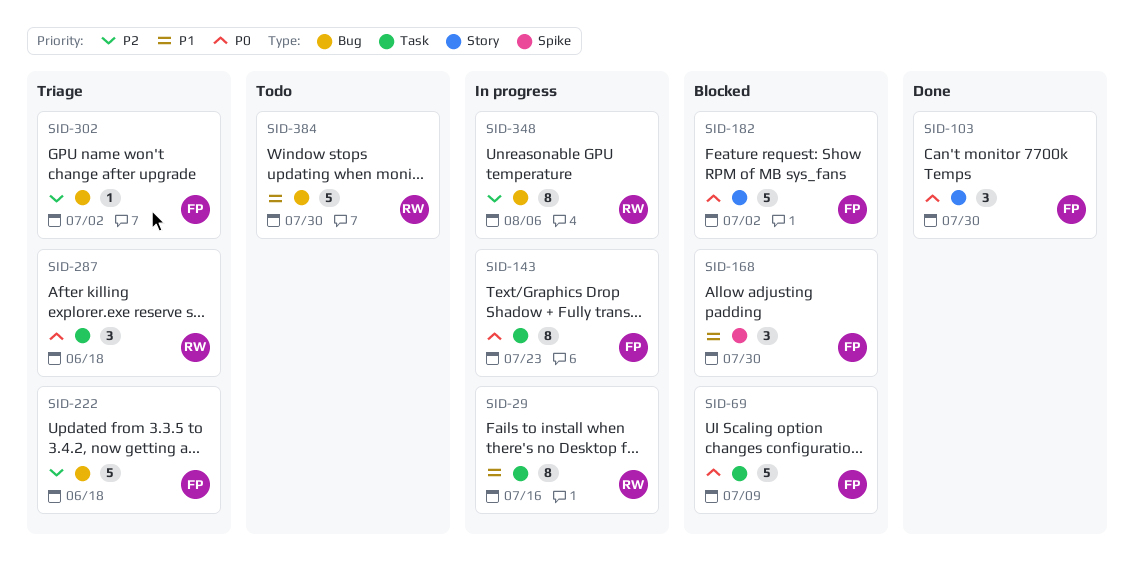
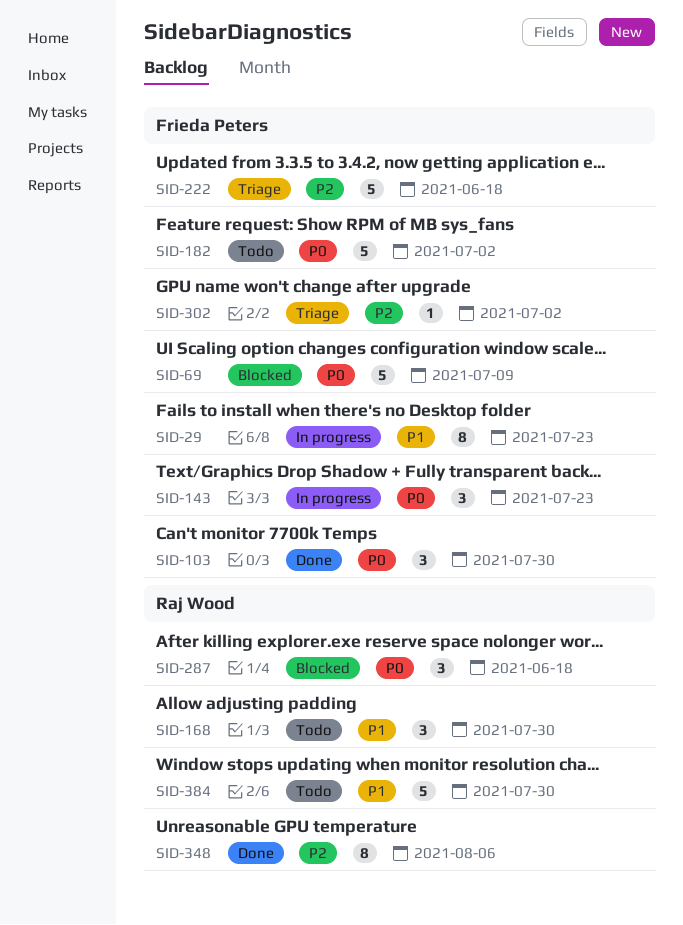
SID-29, owner: Raj Wood -> Frieda Peters
SID-29, due: Jul 16 -> Jul 23
SID-143, estimate: 8 -> 3
SID-168, status: Blocked -> Todo
SID-168, owner: Frieda Peters -> Raj Wood
SID-182, status: Blocked -> Todo
SID-287, status: Triage -> Blocked
SID-348, status: In progress -> Done

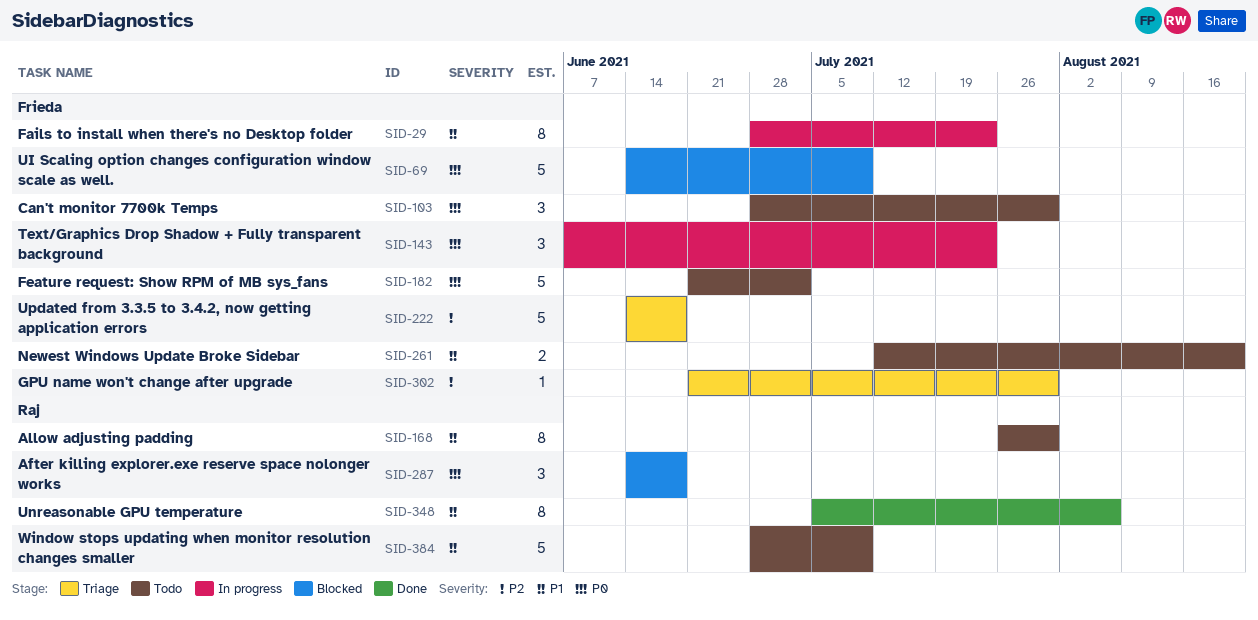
SID-103, status: Done -> Todo
SID-168, estimate: 3 -> 8
SID-261: none -> present
SID-302, due: Jul 2 -> Jul 30
SID-348, priority: P2 -> P1
SID-384, due: Jul 30 -> Jul 9

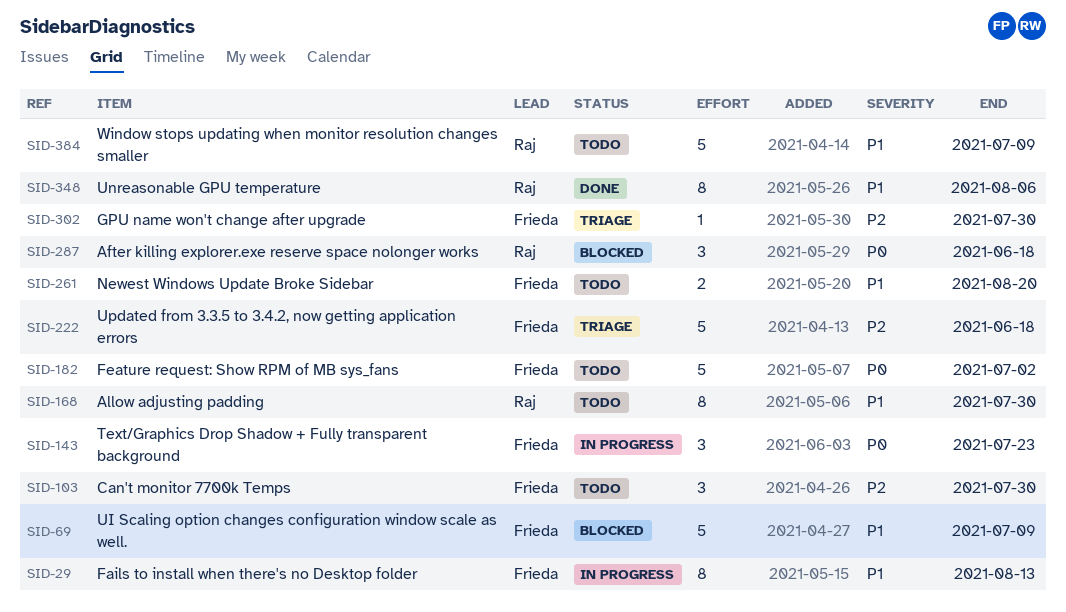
SID-29, due: Jul 23 -> Aug 13
SID-69, priority: P0 -> P1
SID-103, priority: P0 -> P2

